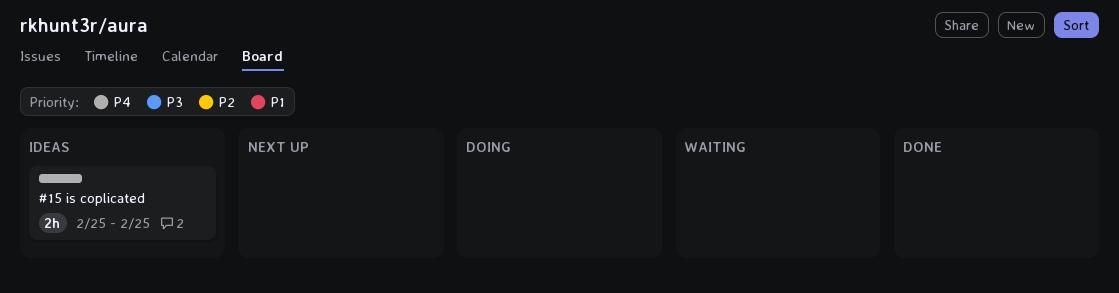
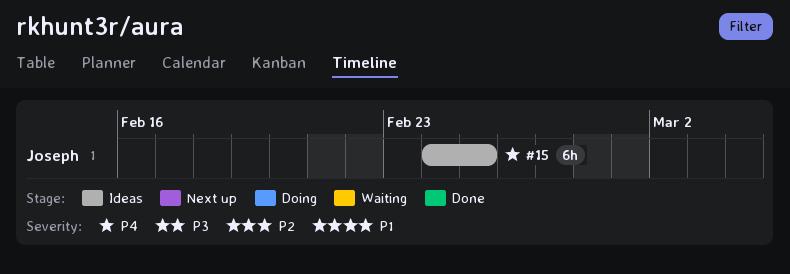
#15, estimate: 2h -> 6h
#15, start: Feb 25 -> Feb 24

